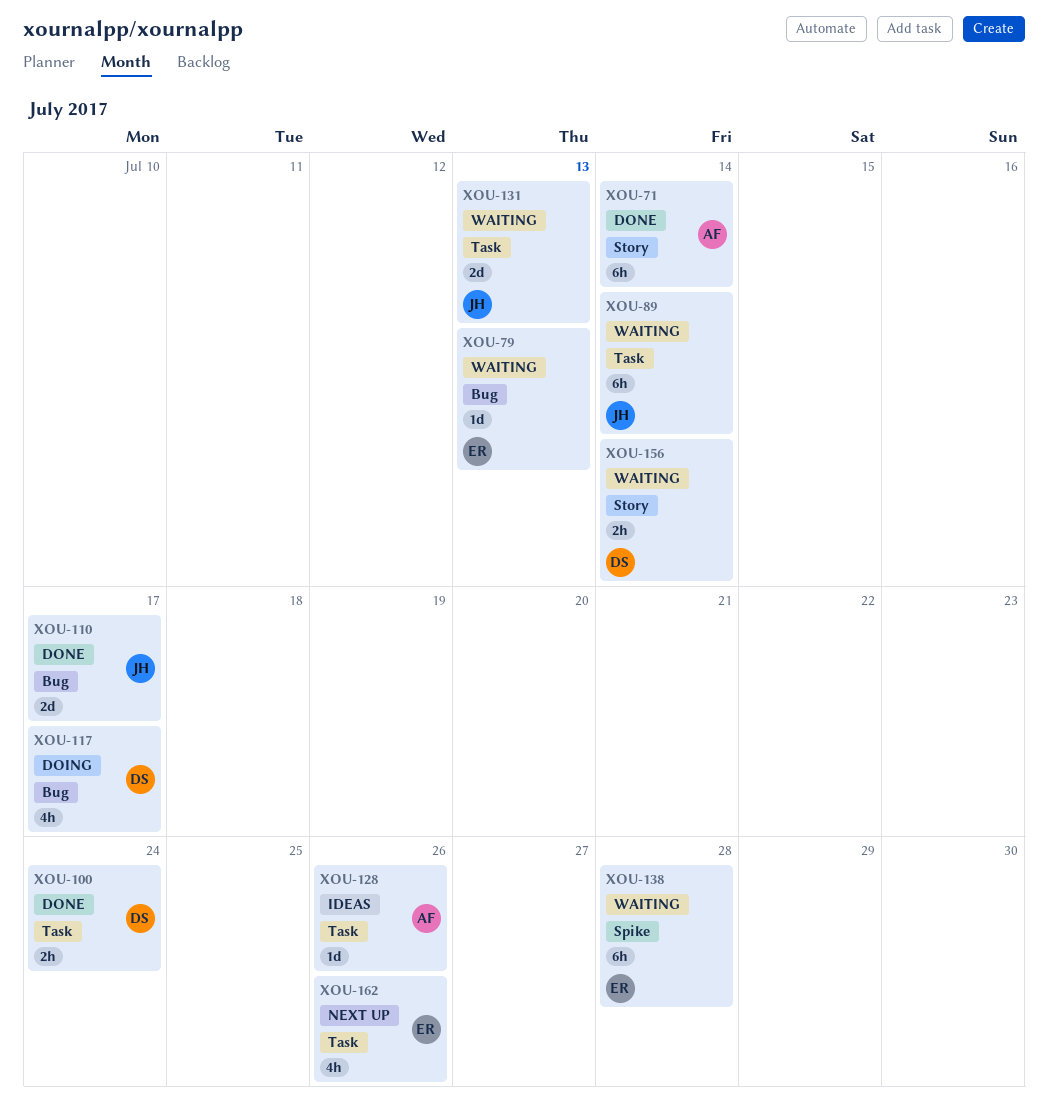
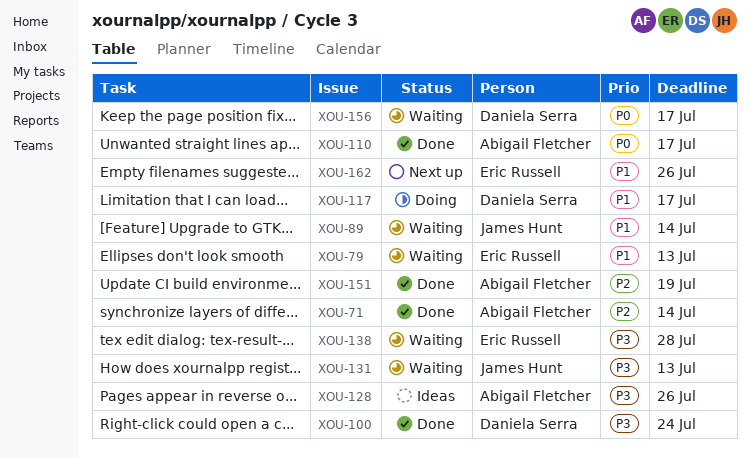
XOU-110, owner: James Hunt -> Abigail Fletcher
XOU-151: none -> present
XOU-156, due: Jul 14 -> Jul 17

